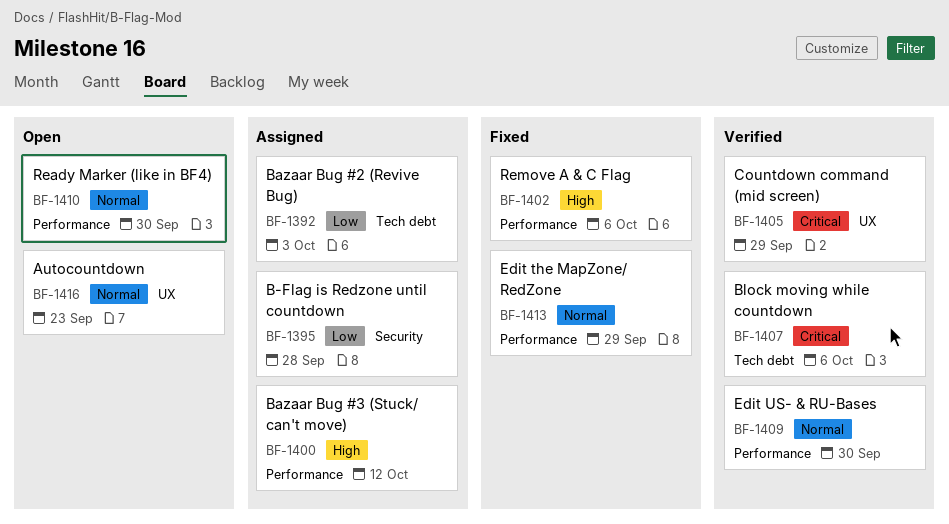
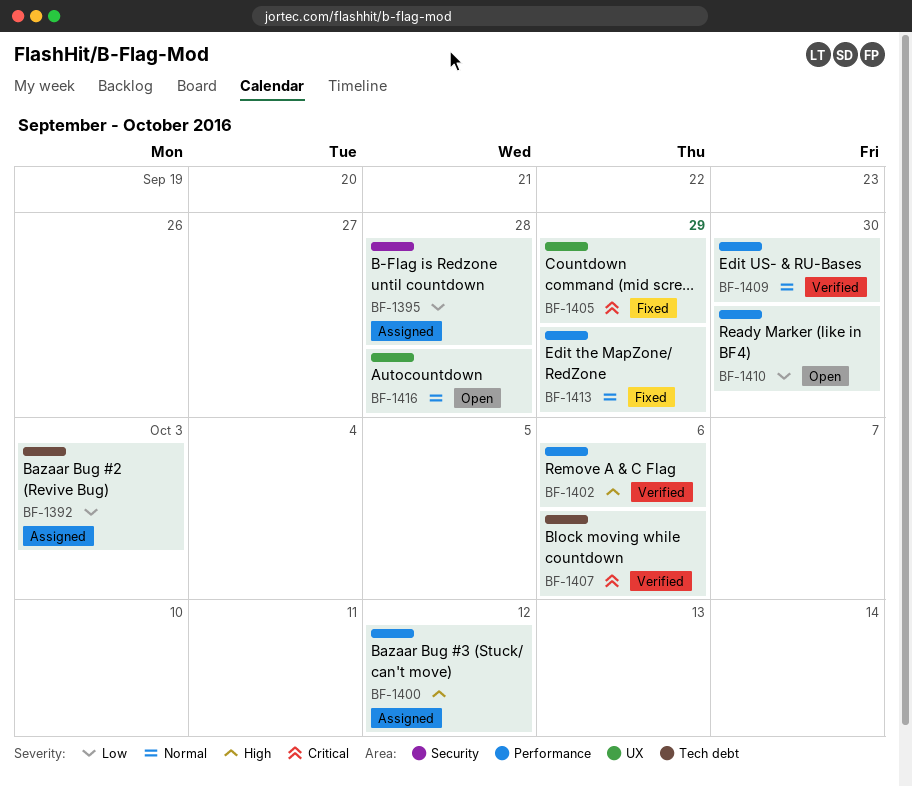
BF-1402, status: Fixed -> Verified
BF-1405, status: Verified -> Fixed
BF-1410, priority: Normal -> Low
BF-1416, due: Sep 23 -> Sep 28

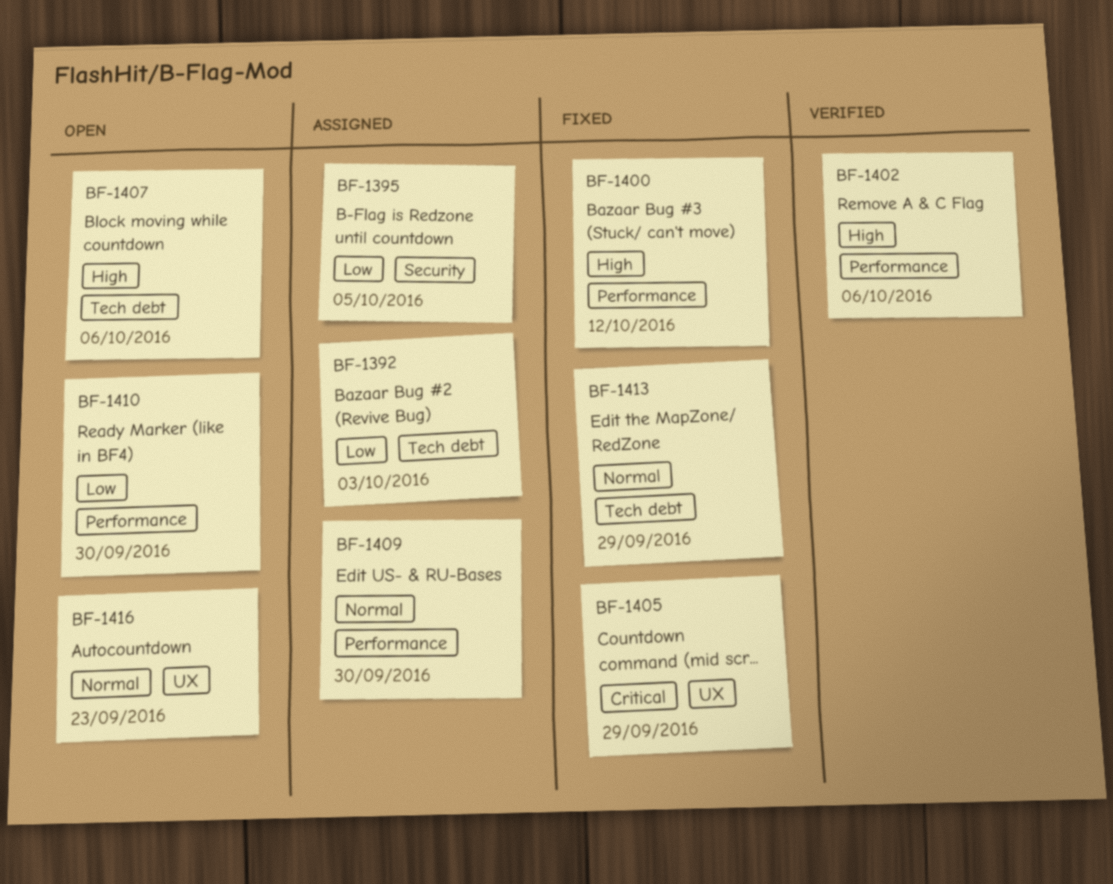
BF-1395, due: Sep 28 -> Oct 5
BF-1400, status: Assigned -> Fixed
BF-1407, status: Verified -> Open
BF-1407, priority: Critical -> High
BF-1409, status: Verified -> Assigned
BF-1413, label: Performance -> Tech debt
BF-1416, due: Sep 28 -> Sep 23

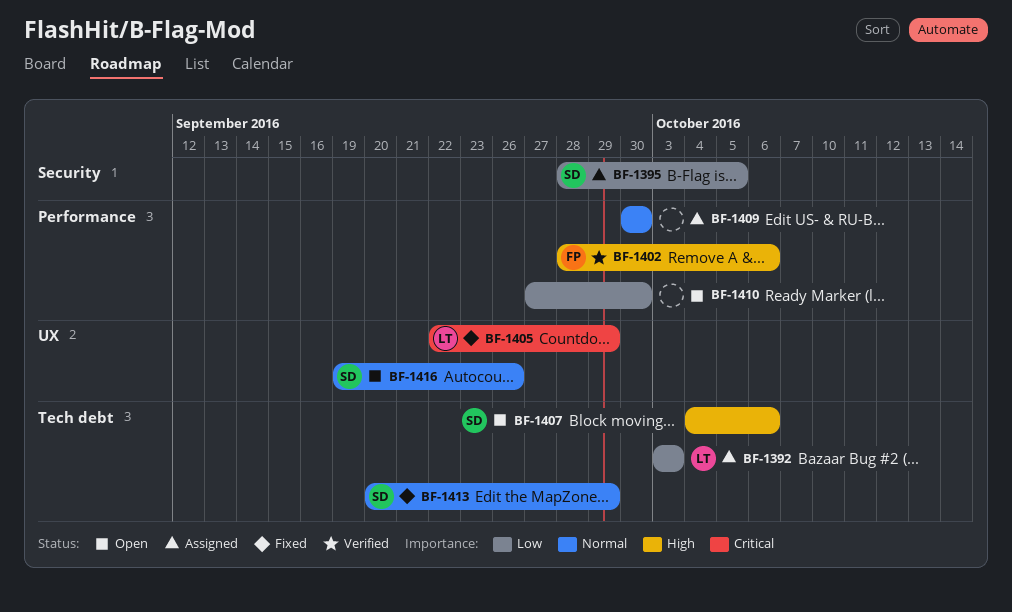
BF-1400: present -> none
BF-1416, due: Sep 23 -> Sep 26

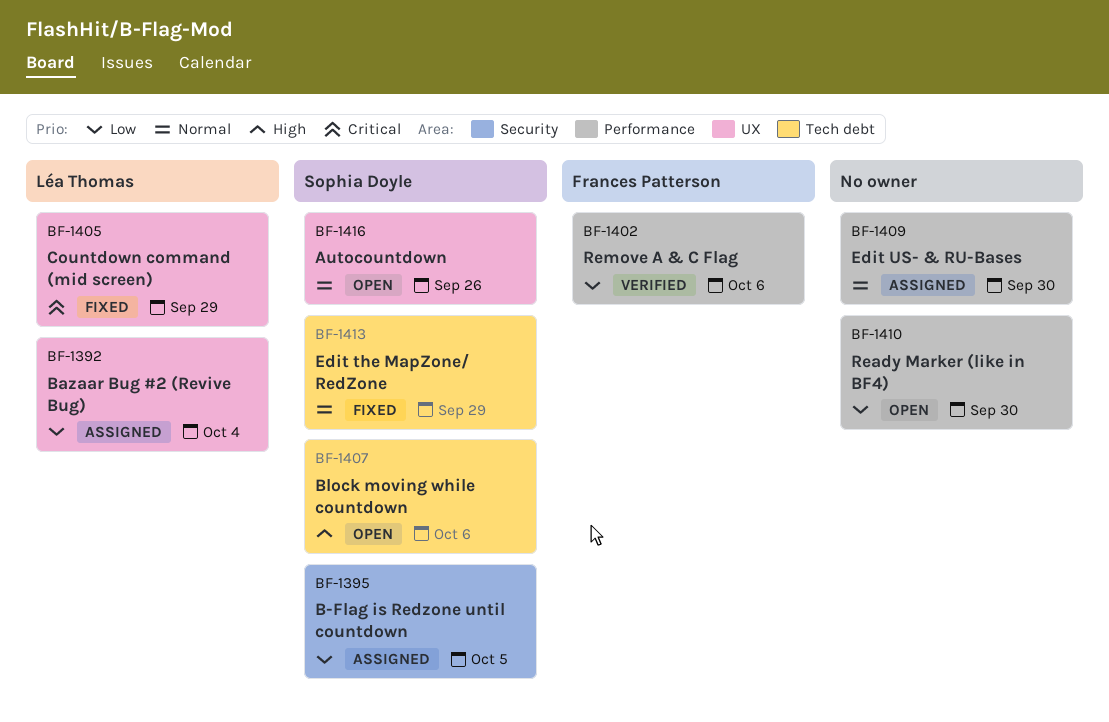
BF-1392, label: Tech debt -> UX
BF-1392, due: Oct 3 -> Oct 4
BF-1402, priority: High -> Low

